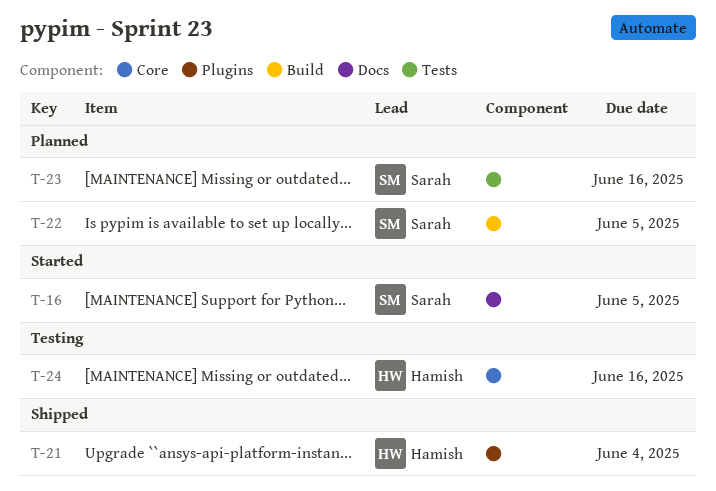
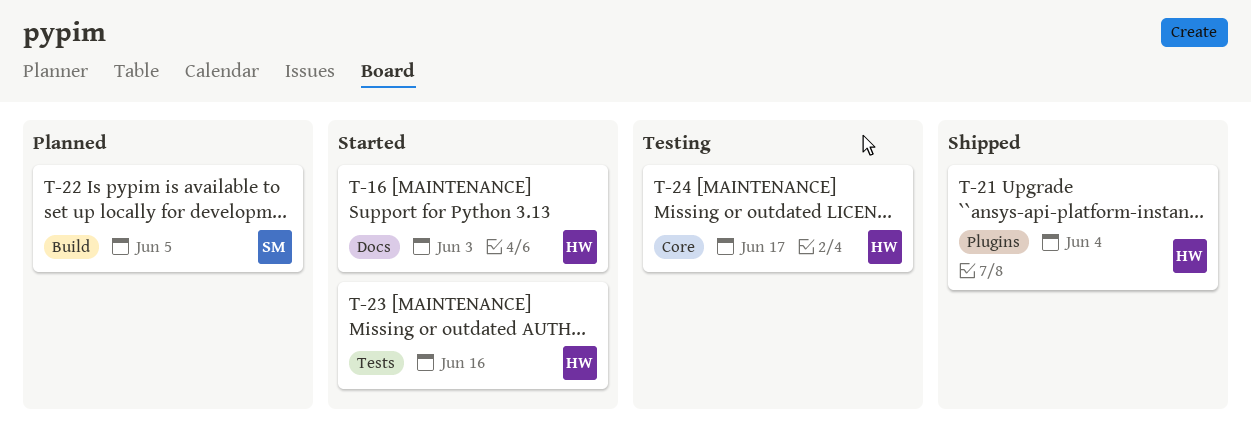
T-16, owner: Sarah -> Hamish
T-16, due: Jun 5 -> Jun 3
T-23, status: Planned -> Started
T-23, owner: Sarah -> Hamish
T-24, due: Jun 16 -> Jun 17

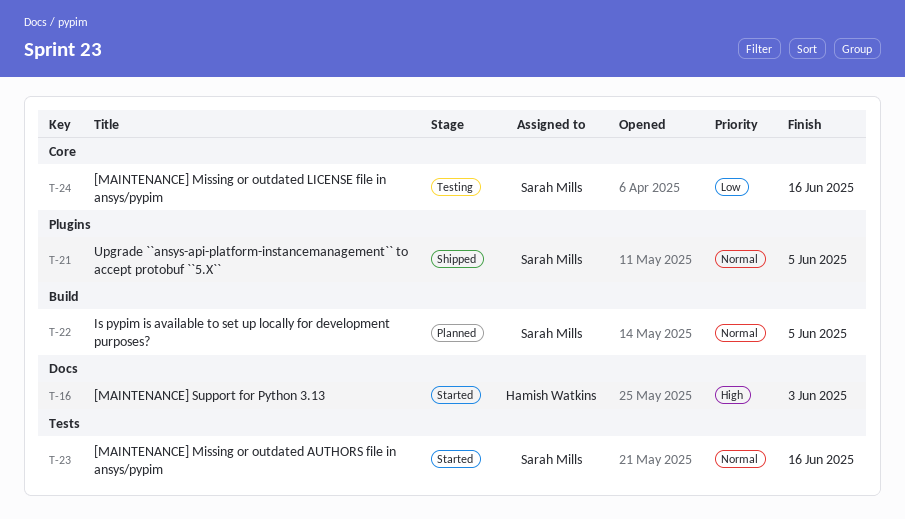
T-21, owner: Hamish Watkins -> Sarah Mills
T-21, due: Jun 4 -> Jun 5
T-23, owner: Hamish Watkins -> Sarah Mills
T-24, owner: Hamish Watkins -> Sarah Mills
T-24, due: Jun 17 -> Jun 16

